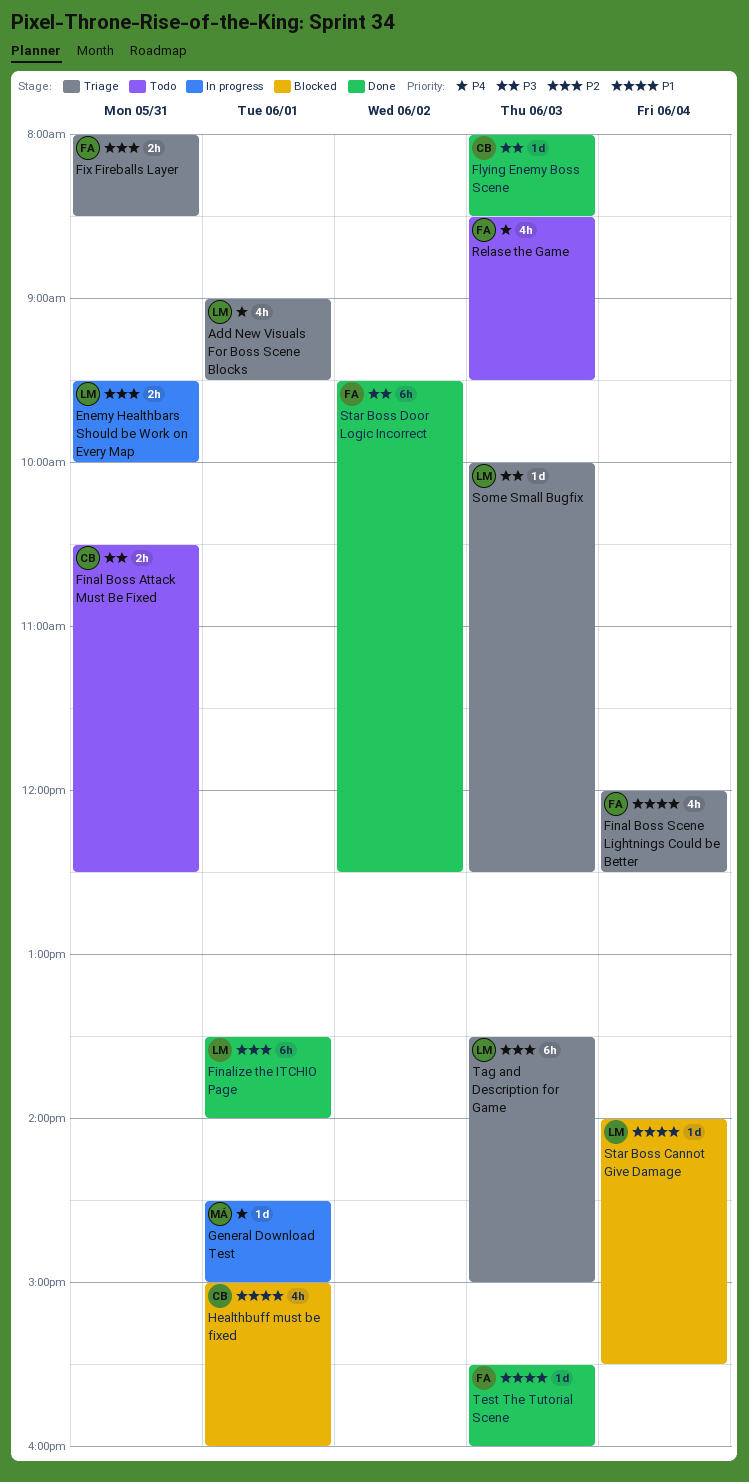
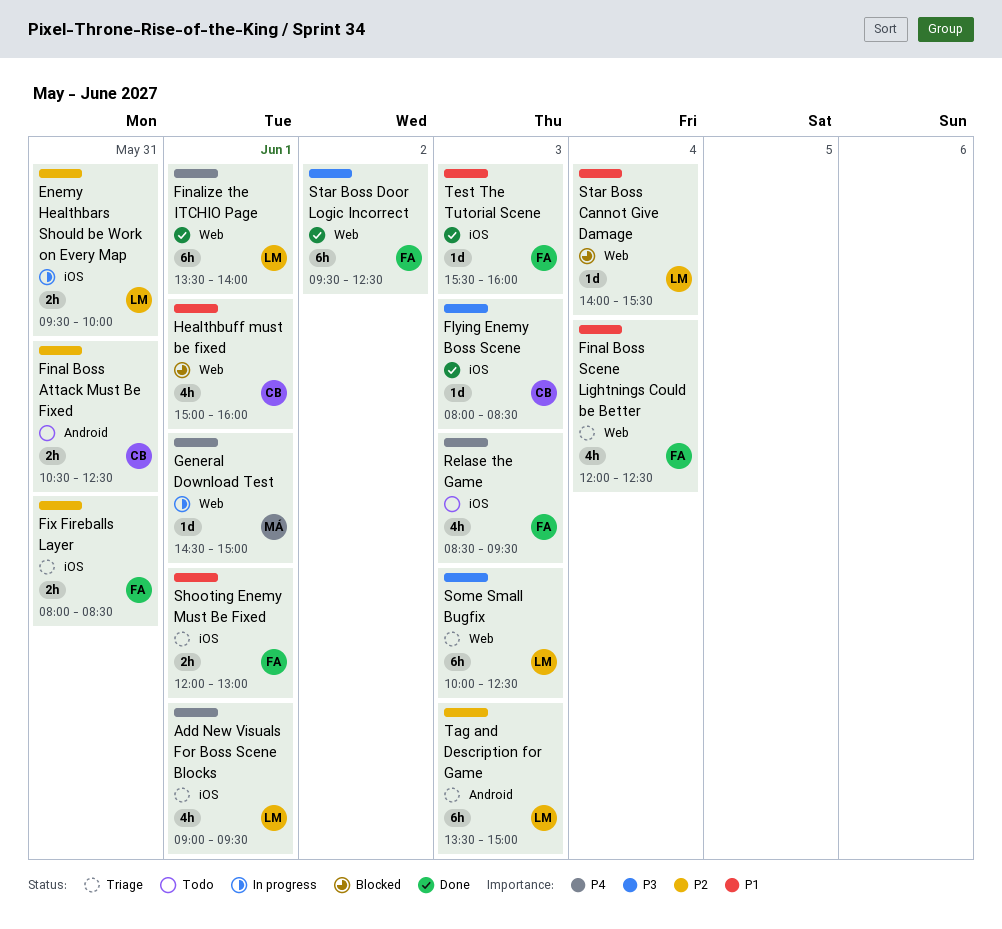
Final Boss Attack Must Be Fixed, priority: P3 -> P2
Finalize the ITCHIO Page, priority: P2 -> P4
Shooting Enemy Must Be Fixed: none -> present
Some Small Bugfix, estimate: 1d -> 6h

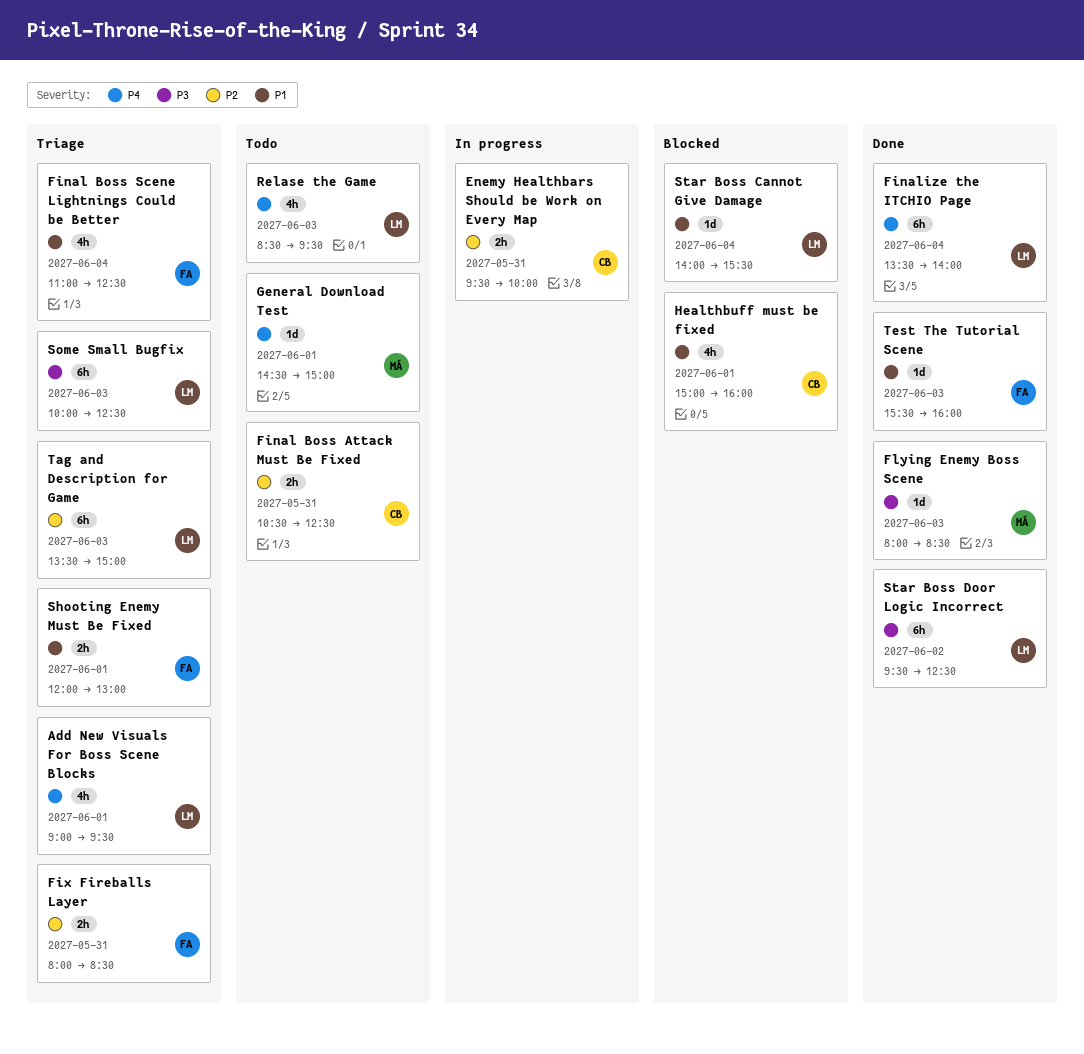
Enemy Healthbars Should be Work on Every Map, owner: LM -> CB
Final Boss Scene Lightnings Could be Better, begins: 12:00 -> 11:00
Finalize the ITCHIO Page, day: Jun 1 -> Jun 4
Flying Enemy Boss Scene, owner: CB -> MÁ
General Download Test, status: In progress -> Todo
Relase the Game, owner: FA -> LM
Star Boss Door Logic Incorrect, owner: FA -> LM

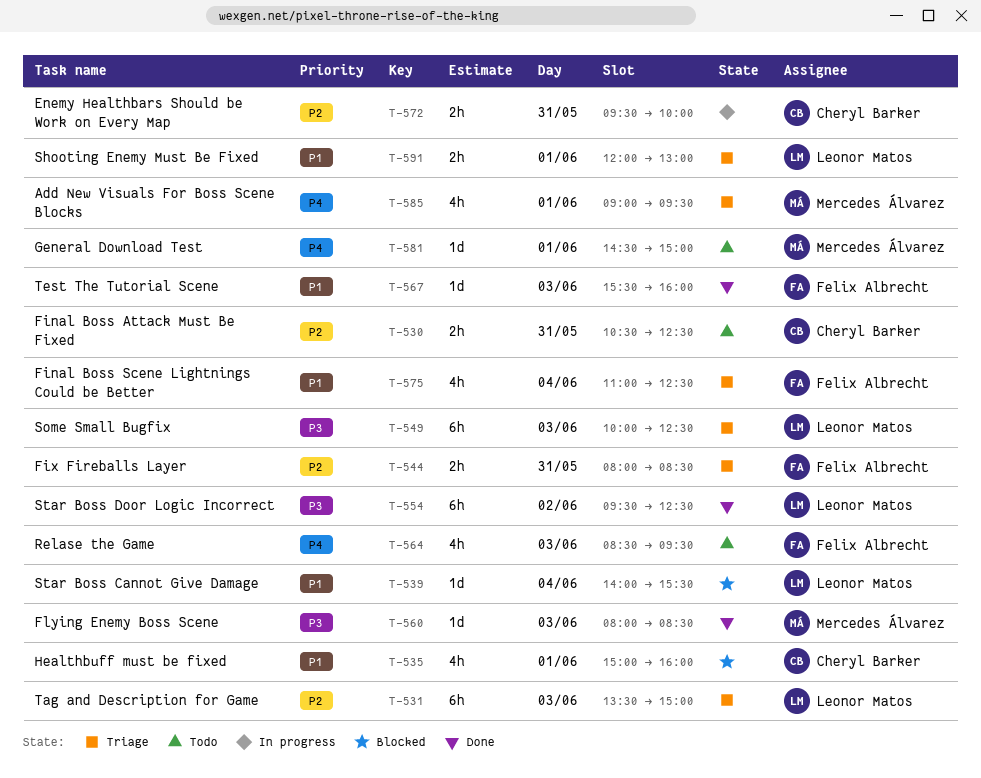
Add New Visuals For Boss Scene Blocks, owner: Leonor Matos -> Mercedes Álvarez
Finalize the ITCHIO Page: present -> none
Relase the Game, owner: Leonor Matos -> Felix Albrecht
Shooting Enemy Must Be Fixed, owner: Felix Albrecht -> Leonor Matos

